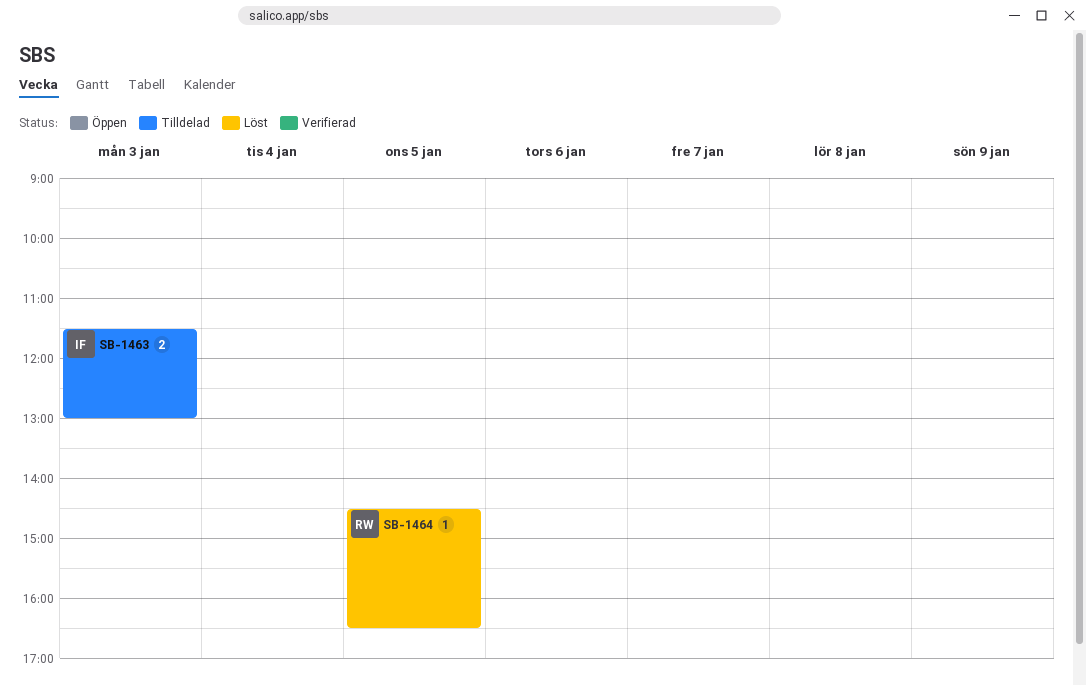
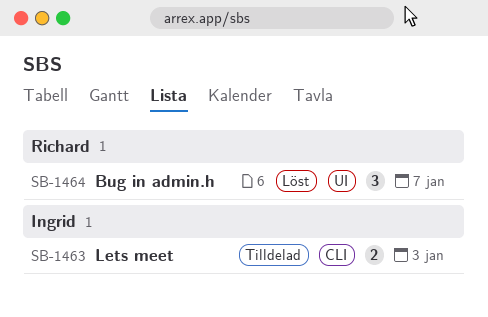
SB-1464, estimate: 1 -> 3
SB-1464, day: Jan 5 -> Jan 7

